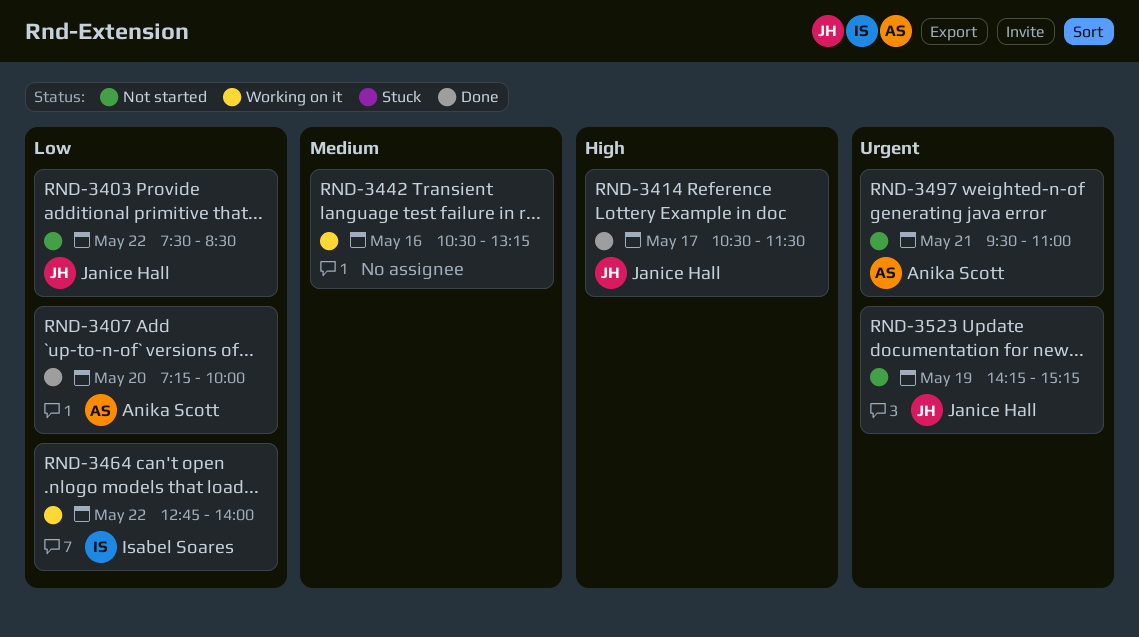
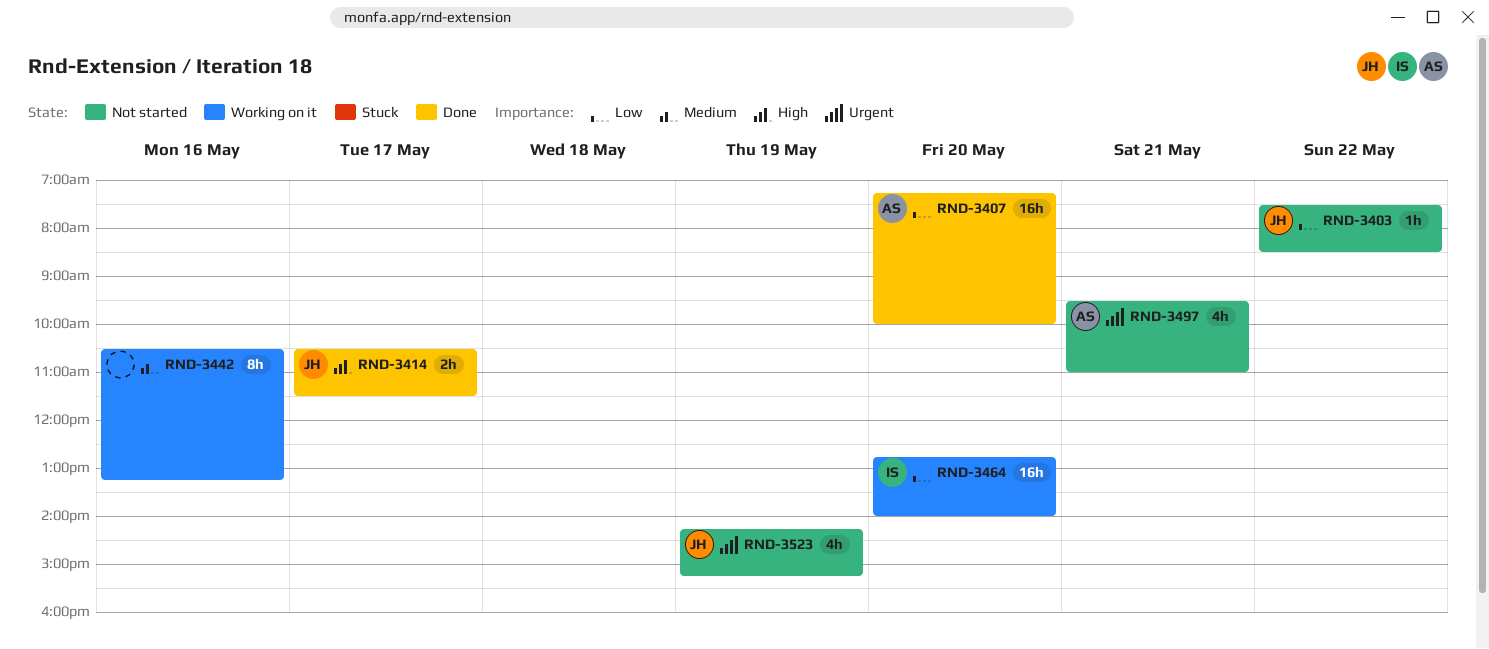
RND-3464, day: May 22 -> May 20

